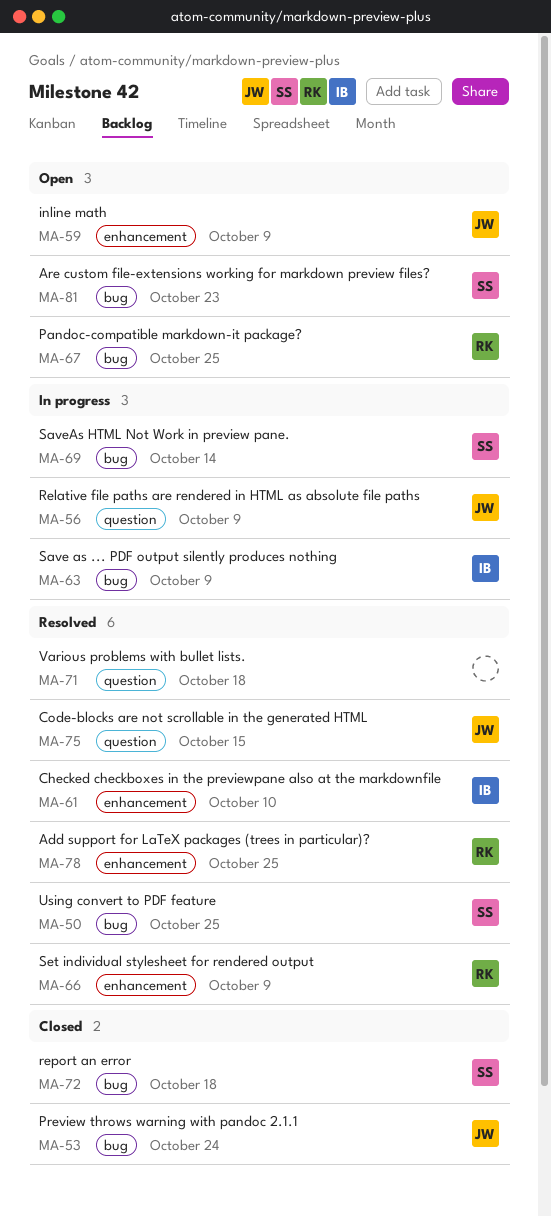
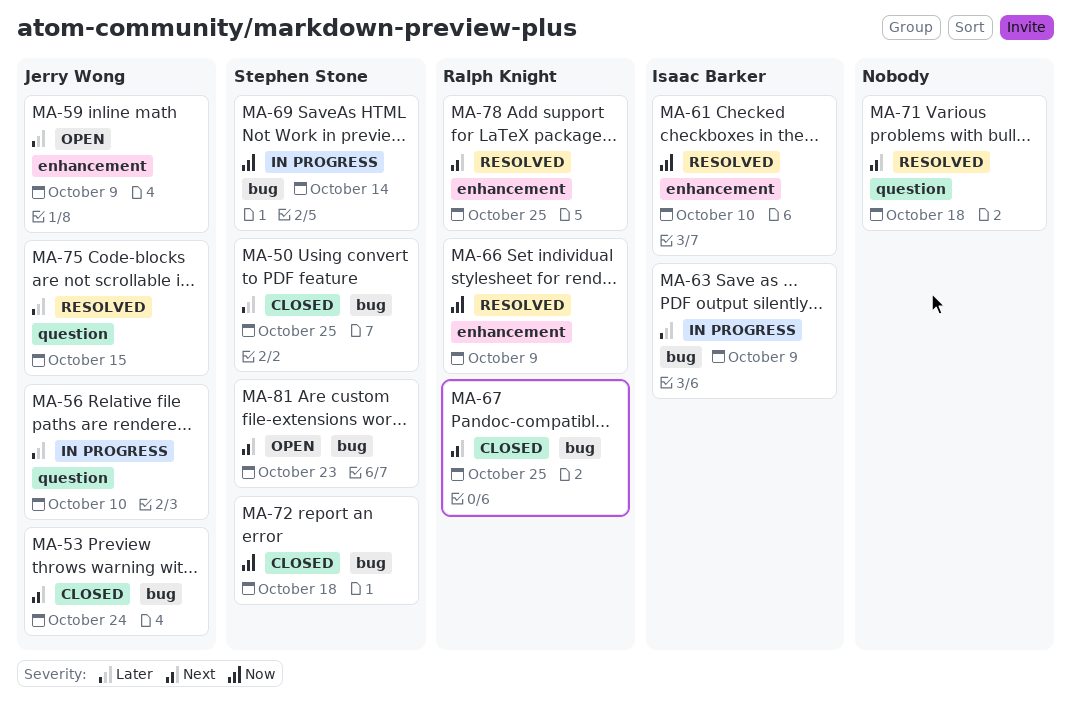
MA-50, status: Resolved -> Closed
MA-56, due: Oct 9 -> Oct 10
MA-67, status: Open -> Closed

